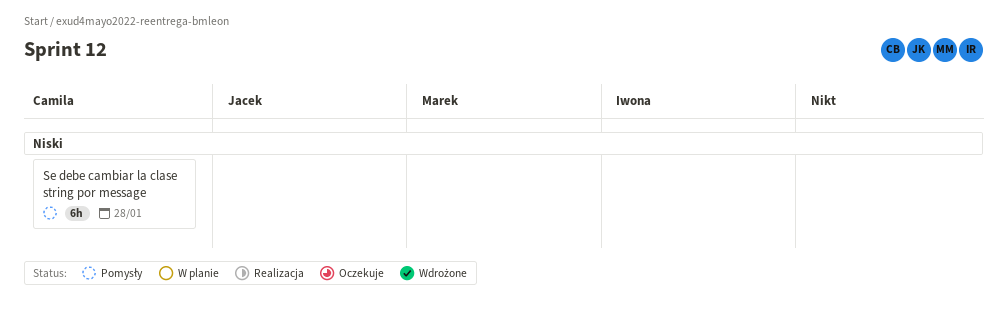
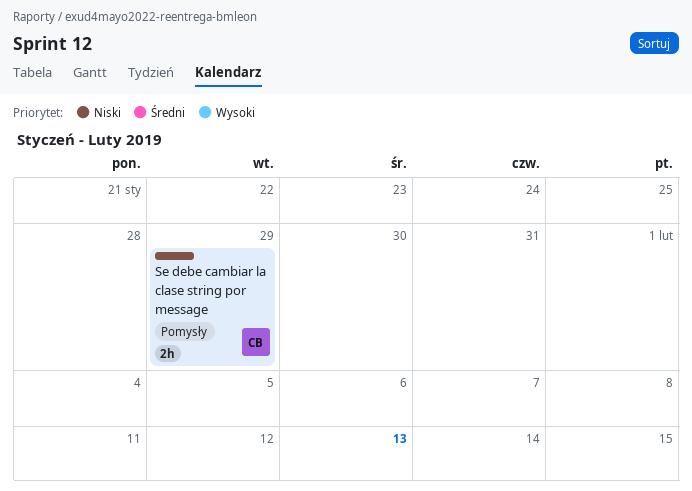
Se debe cambiar la clase string por message, estimate: 6h -> 2h
Se debe cambiar la clase string por message, due: Jan 28 -> Jan 29

